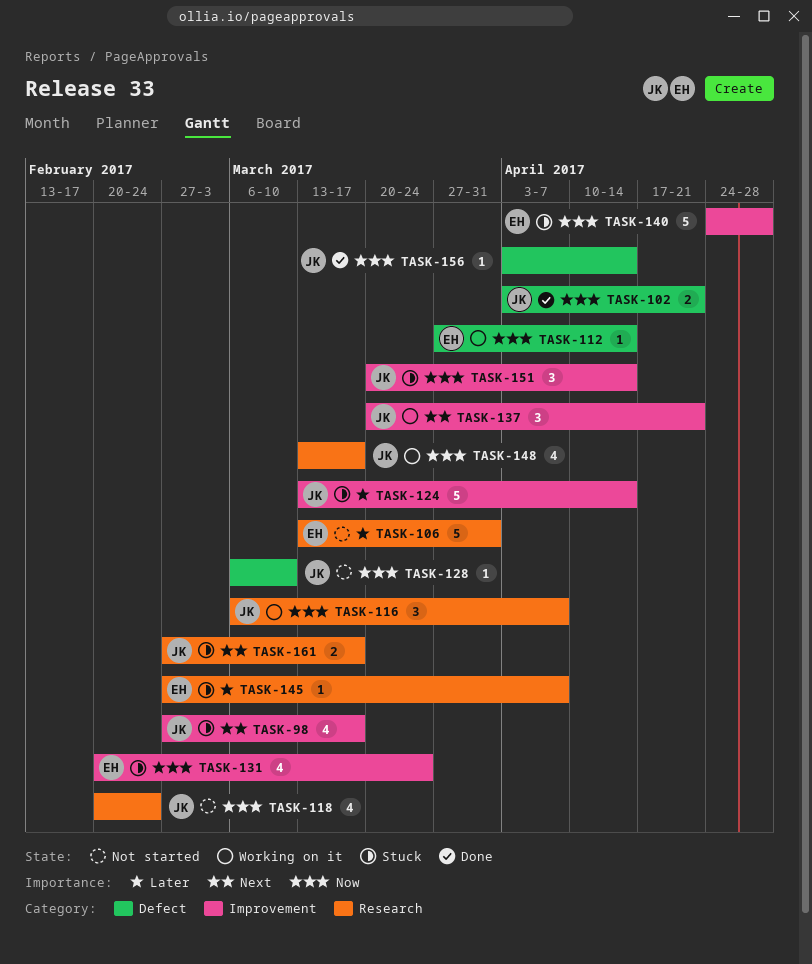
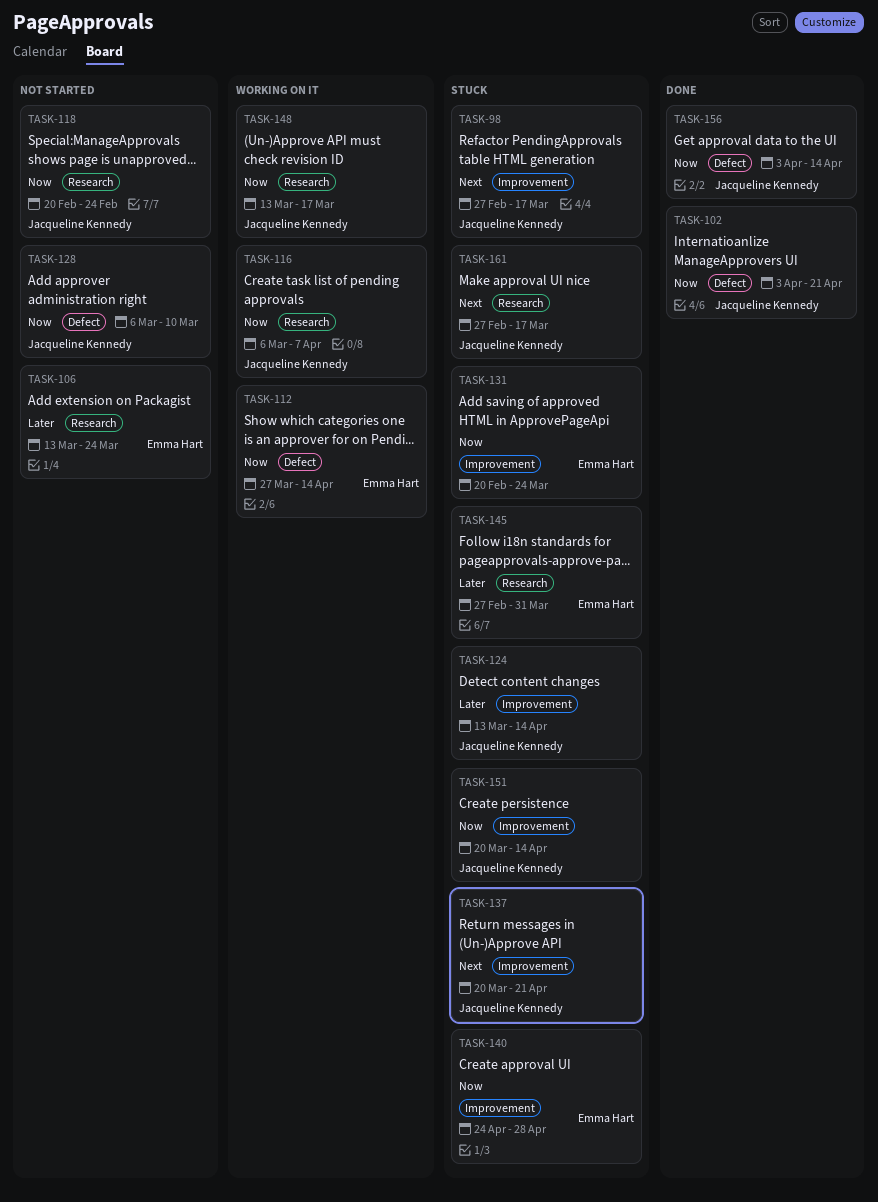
TASK-106, due: Mar 31 -> Mar 24
TASK-137, status: Working on it -> Stuck
TASK-145, due: Apr 7 -> Mar 31

